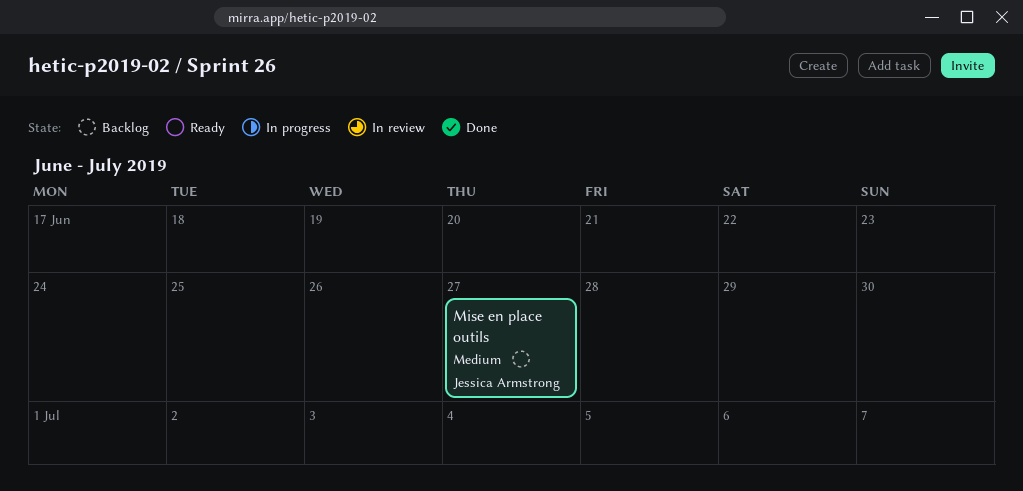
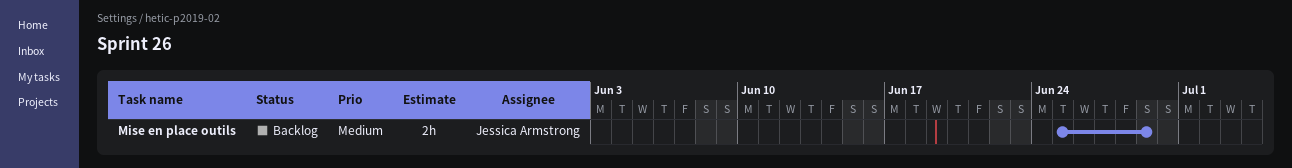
Mise en place outils, due: Jun 27 -> Jun 29

